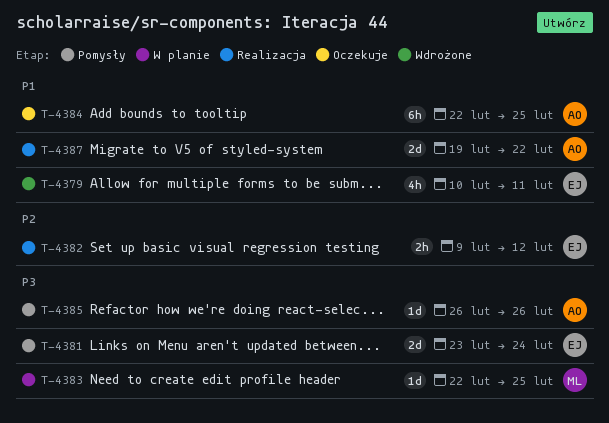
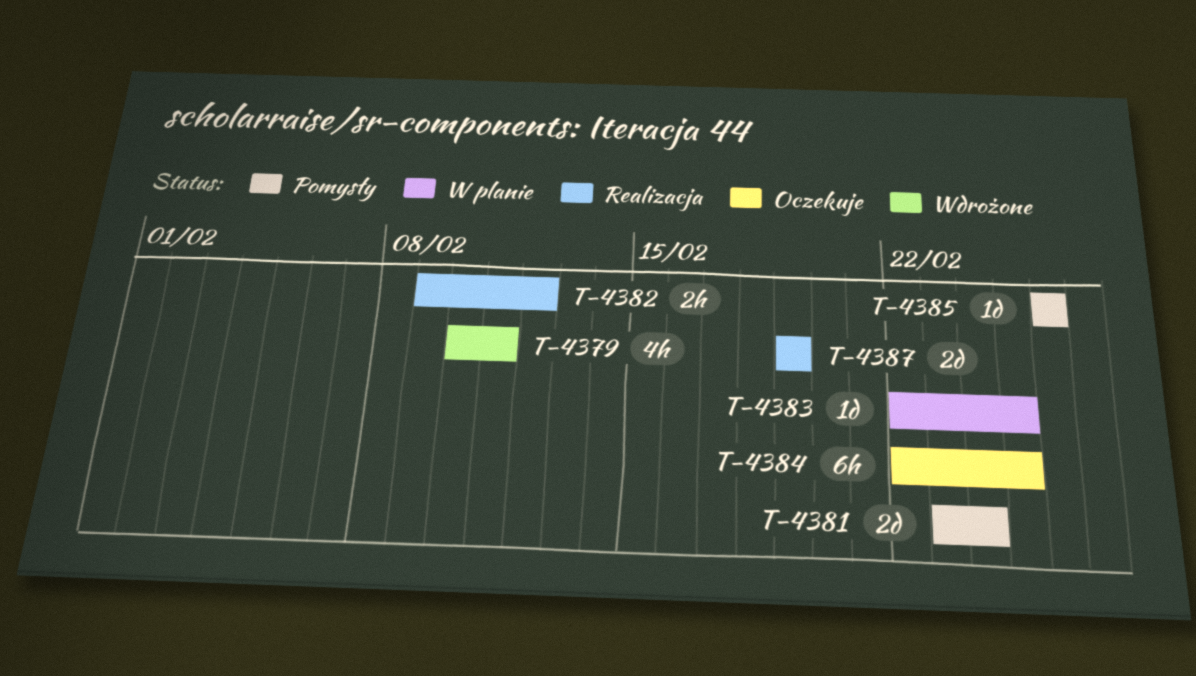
T-4387, due: Feb 22 -> Feb 19

